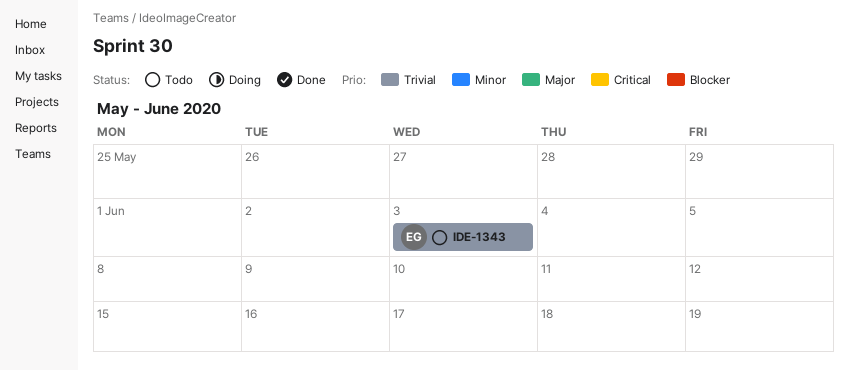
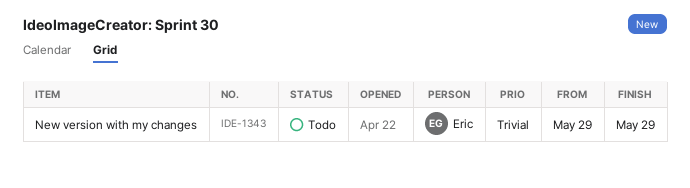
IDE-1343, start: Jun 3 -> May 29
IDE-1343, due: Jun 3 -> May 29

